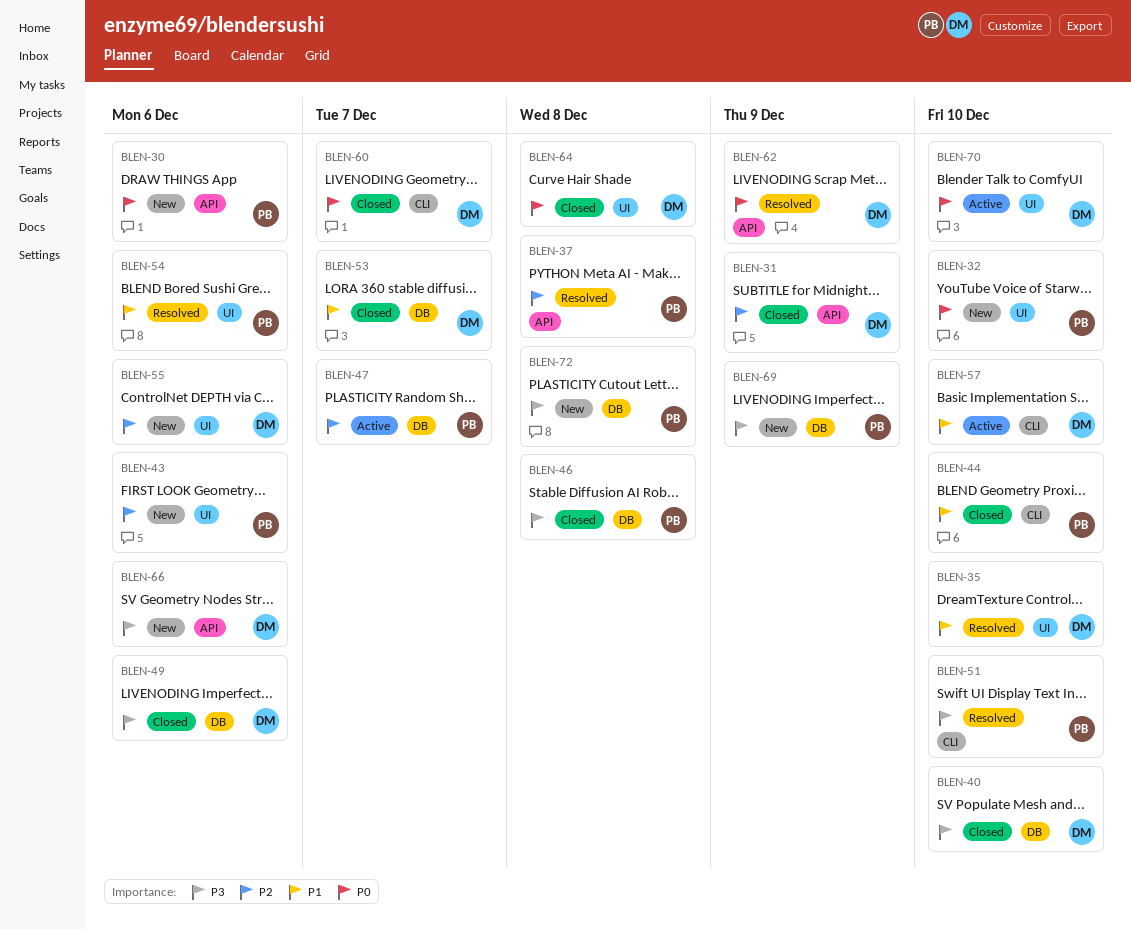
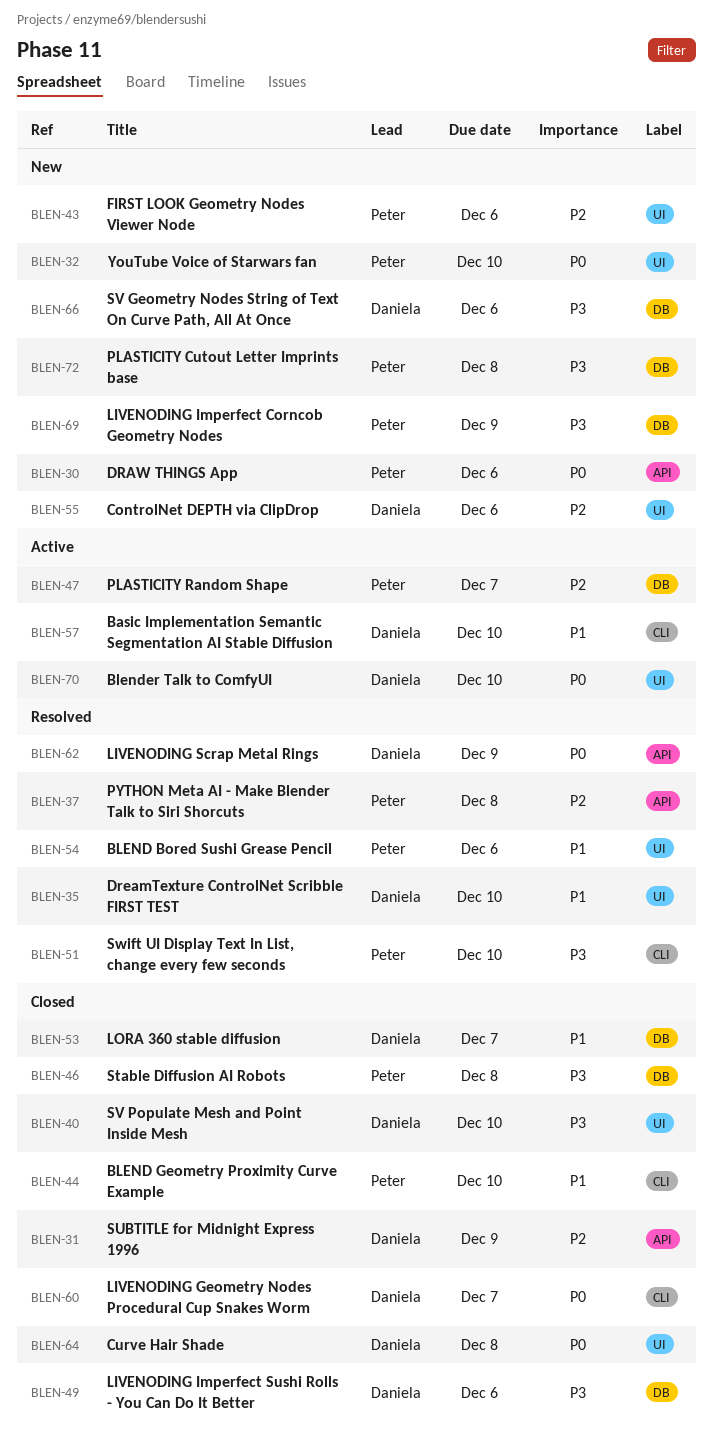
BLEN-40, label: DB -> UI
BLEN-66, label: API -> DB

